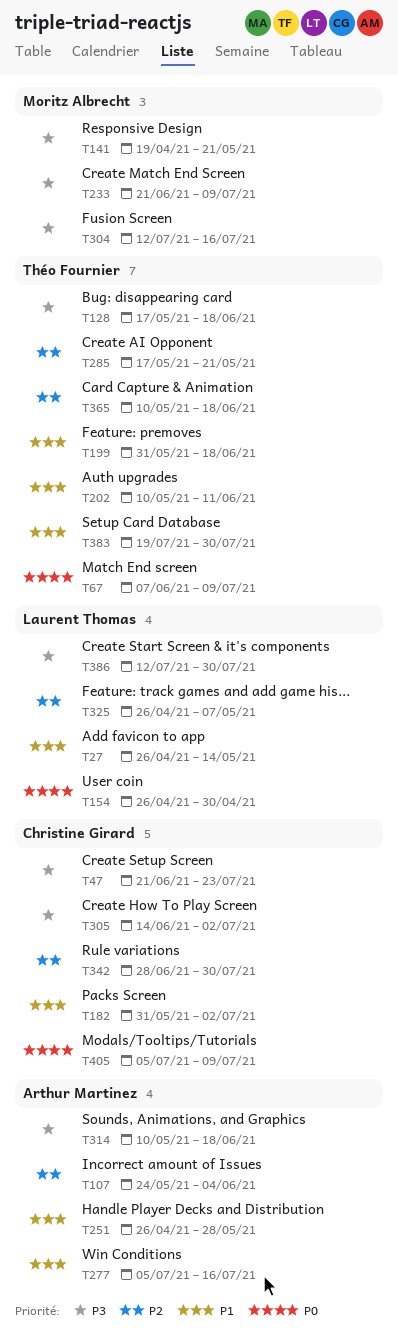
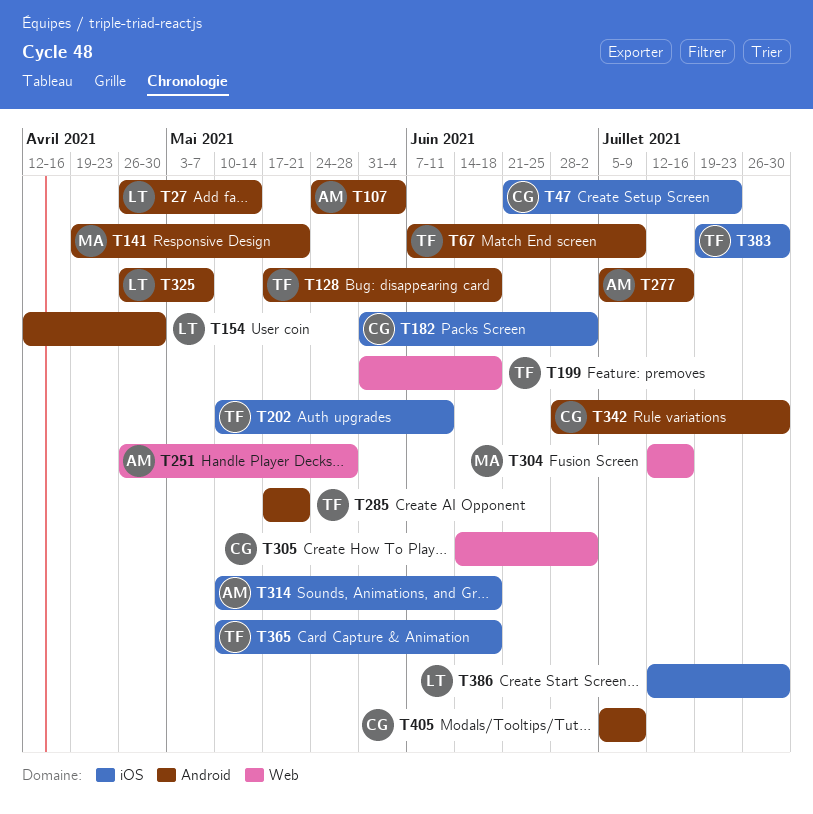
T154, start: Apr 26 -> Apr 12
T233: present -> none

